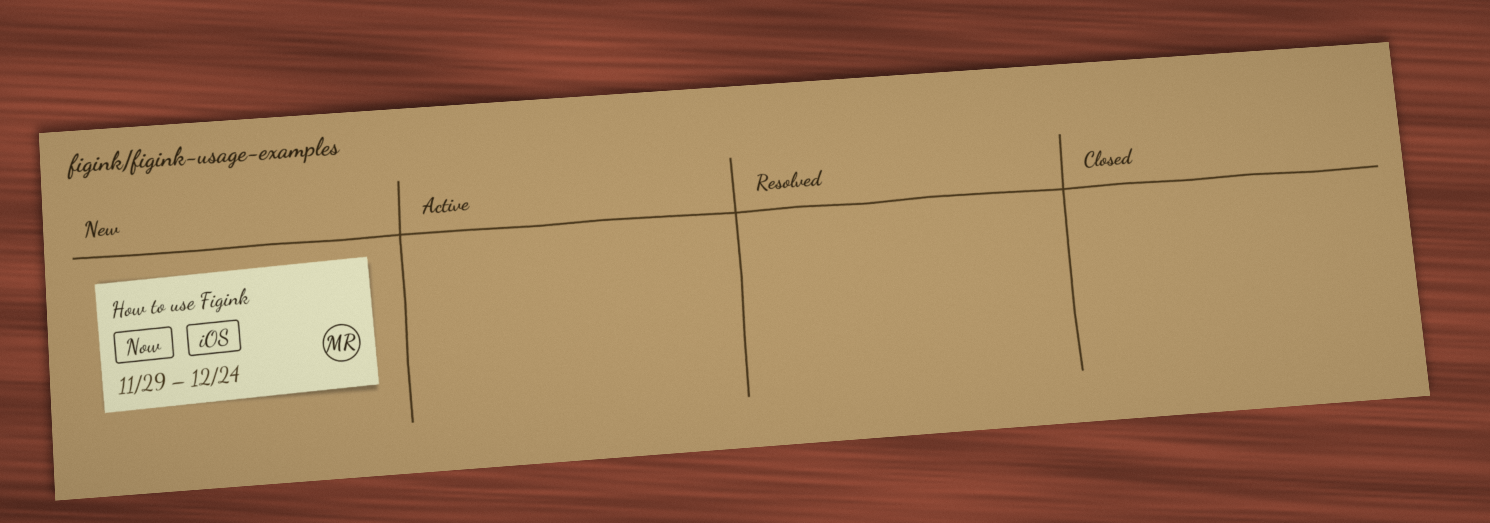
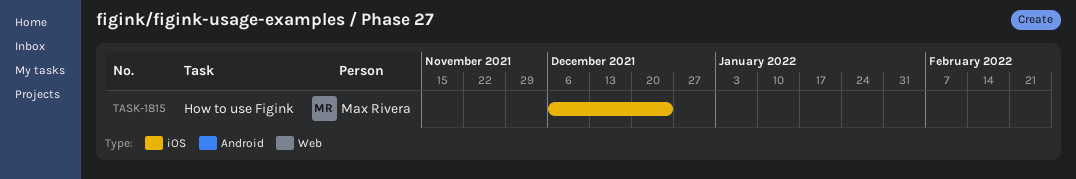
How to use Figink, start: Nov 29 -> Dec 6

